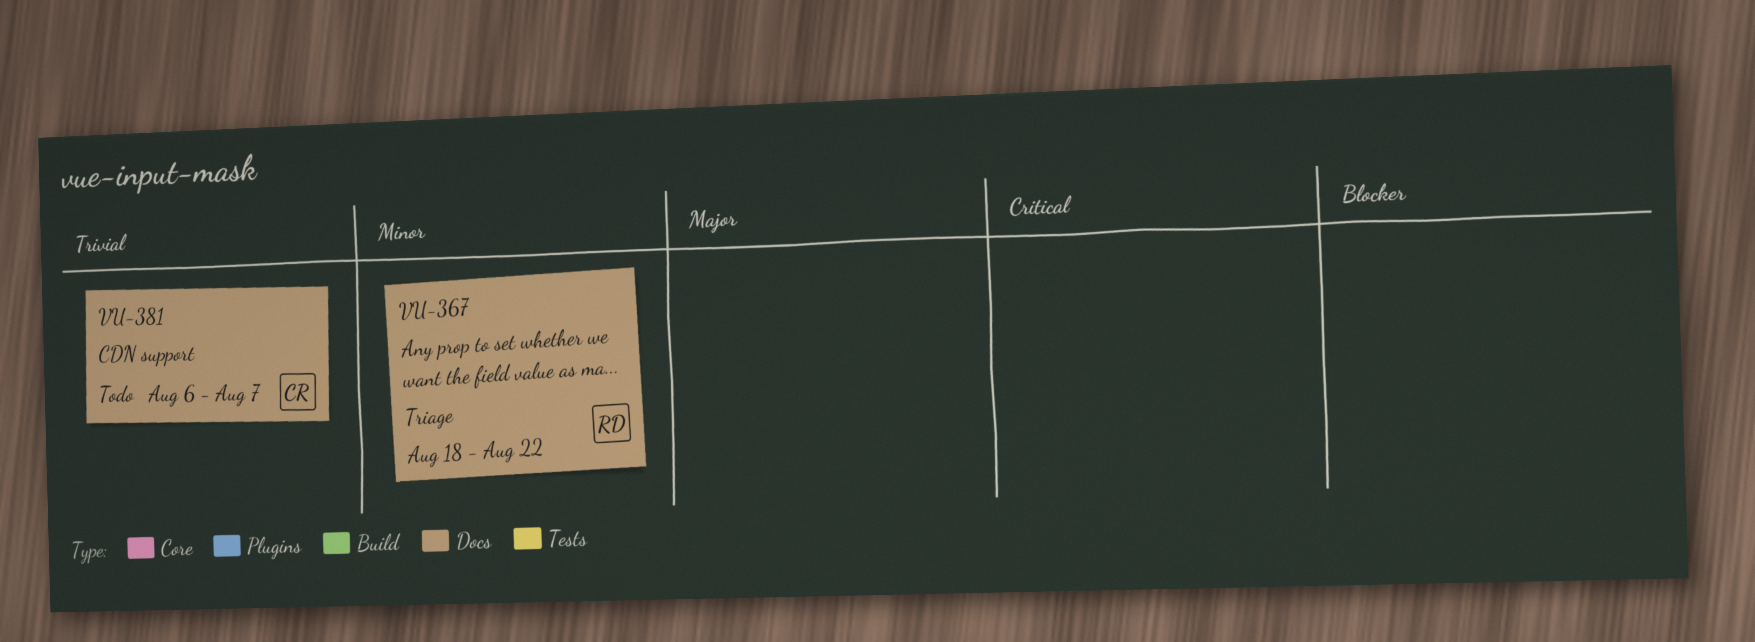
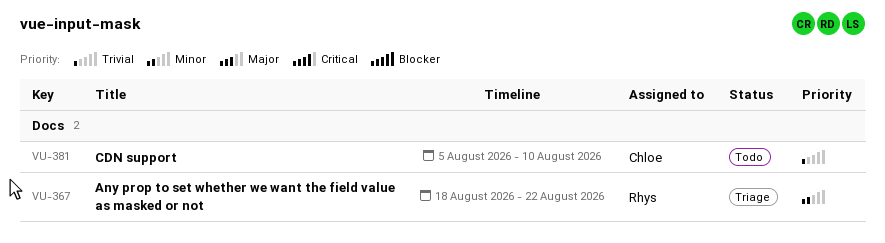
VU-381, start: Aug 6 -> Aug 5
VU-381, due: Aug 7 -> Aug 10

